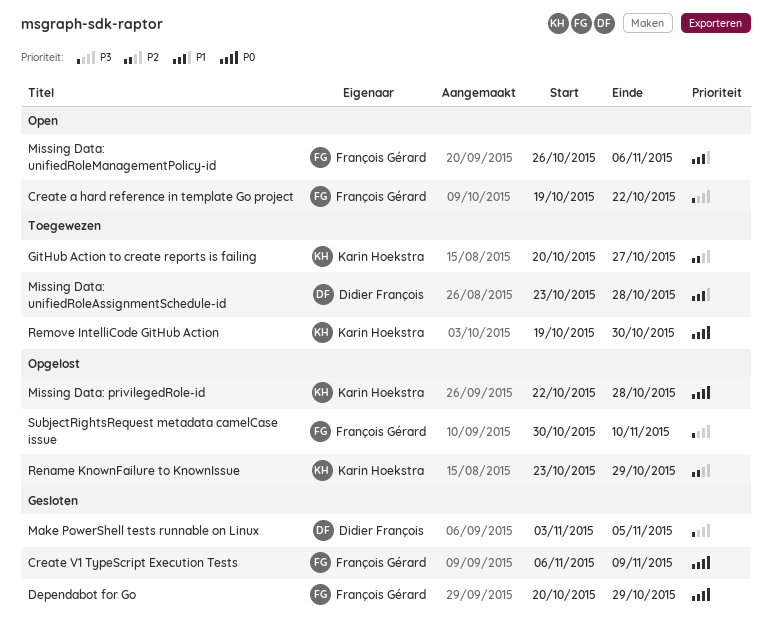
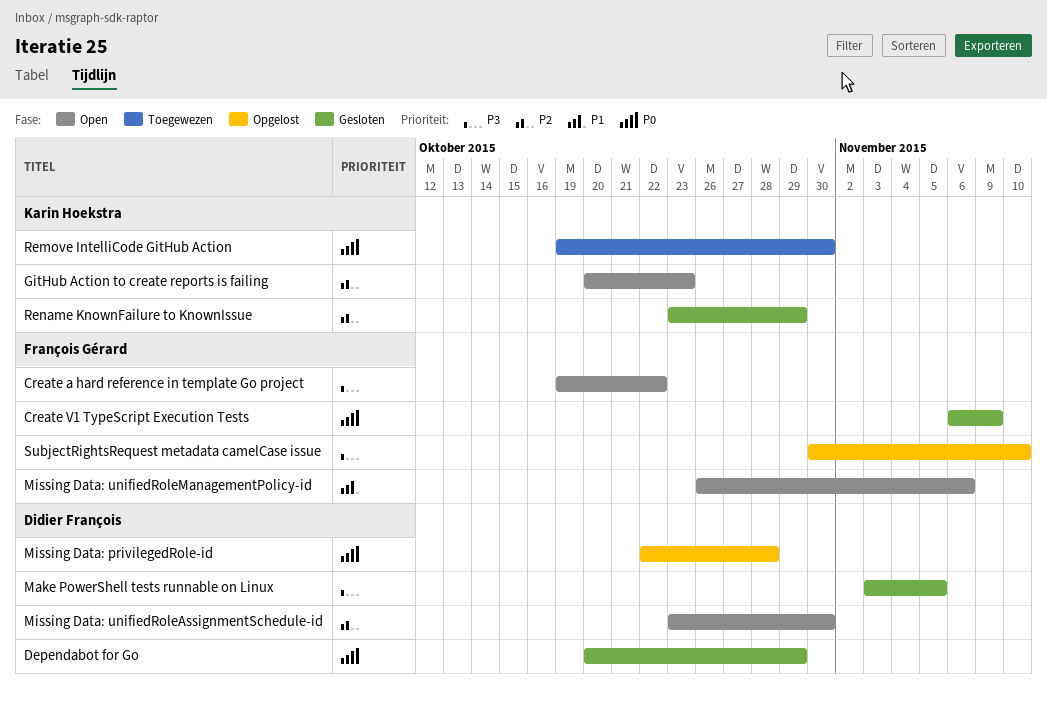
Dependabot for Go, owner: François Gérard -> Didier François
GitHub Action to create reports is failing, status: Toegewezen -> Open
GitHub Action to create reports is failing, due: Oct 27 -> Oct 23
Missing Data: privilegedRole-id, owner: Karin Hoekstra -> Didier François
Missing Data: unifiedRoleAssignmentSchedule-id, status: Toegewezen -> Open
Missing Data: unifiedRoleAssignmentSchedule-id, priority: P1 -> P2
Missing Data: unifiedRoleAssignmentSchedule-id, due: Oct 28 -> Oct 30
Rename KnownFailure to KnownIssue, status: Opgelost -> Gesloten

